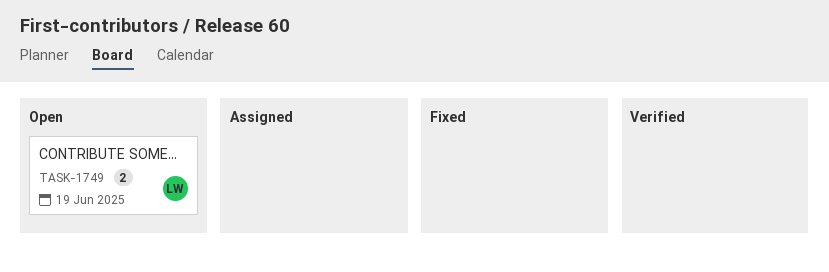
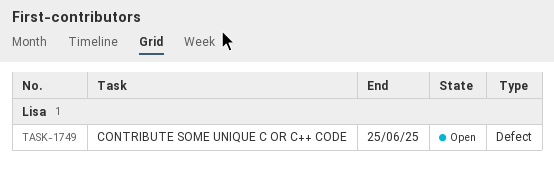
TASK-1749, due: Jun 19 -> Jun 25

